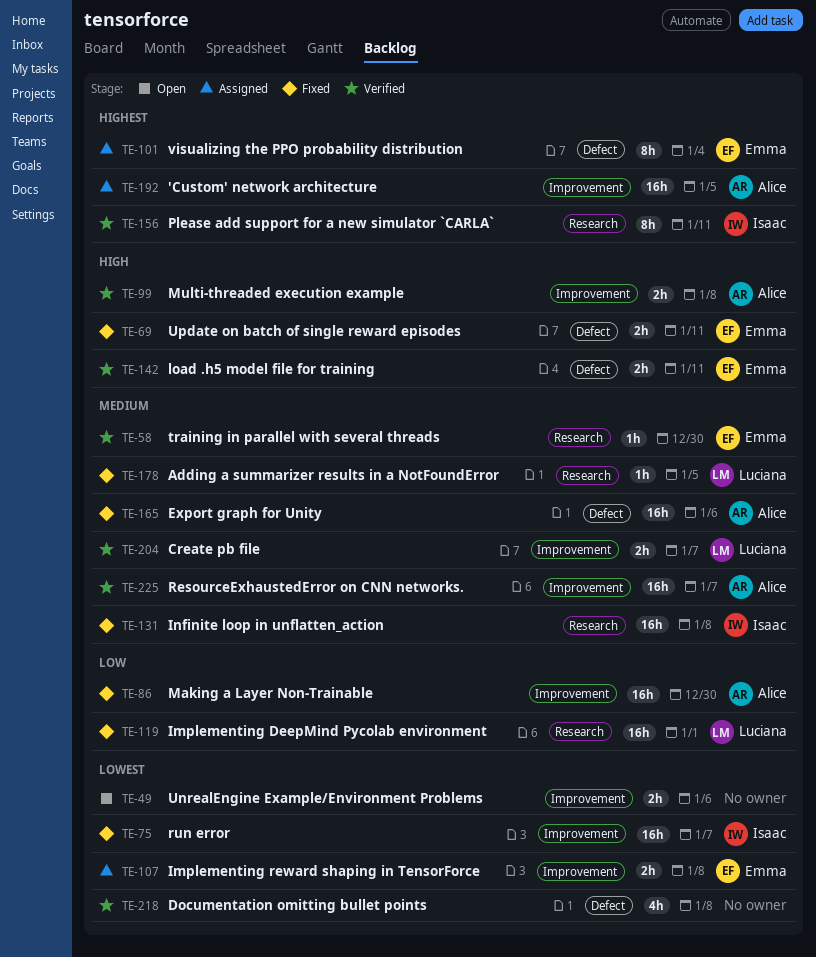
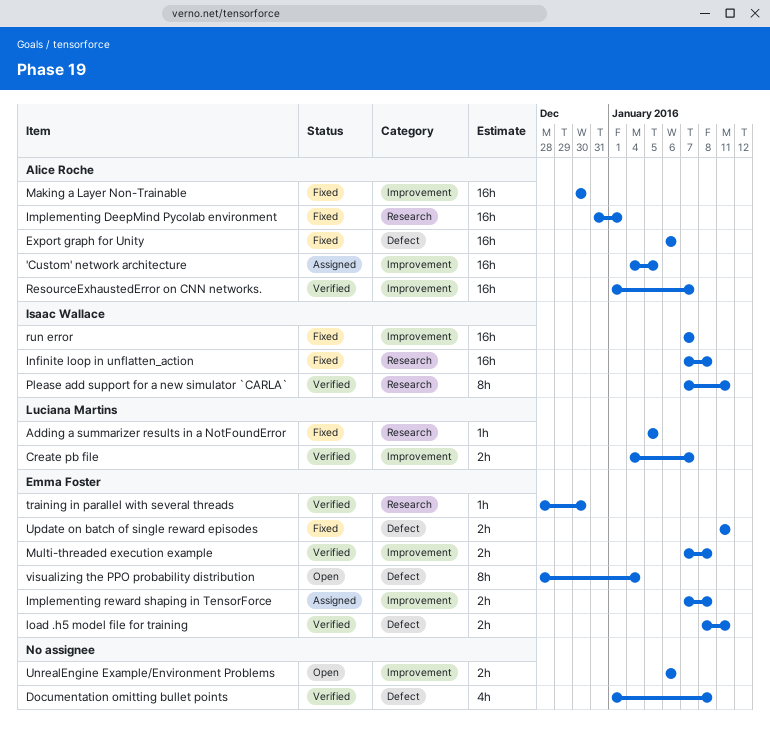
Implementing DeepMind Pycolab environment, owner: Luciana Martins -> Alice Roche
Multi-threaded execution example, owner: Alice Roche -> Emma Foster
visualizing the PPO probability distribution, status: Assigned -> Open

